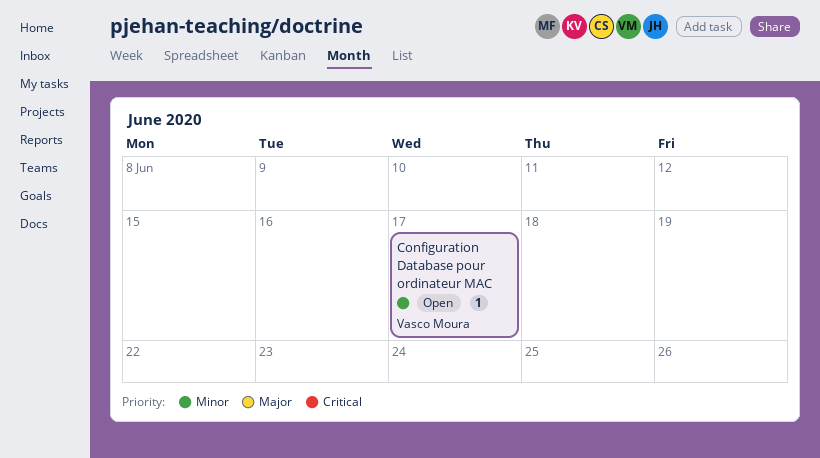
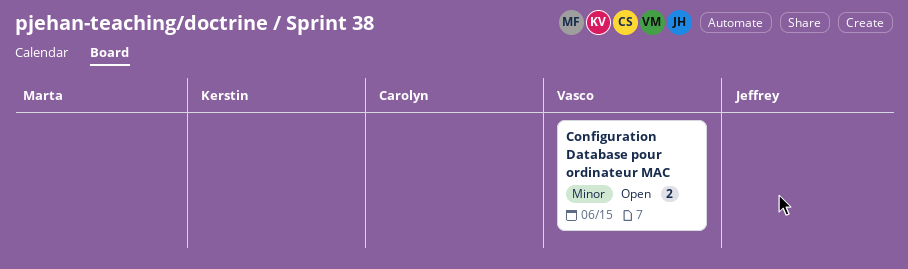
Configuration Database pour ordinateur MAC, estimate: 1 -> 2
Configuration Database pour ordinateur MAC, due: Jun 17 -> Jun 15

